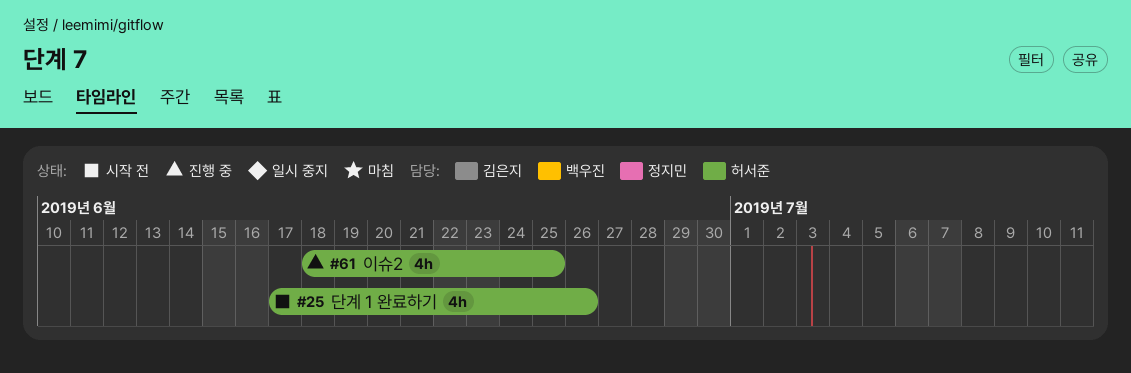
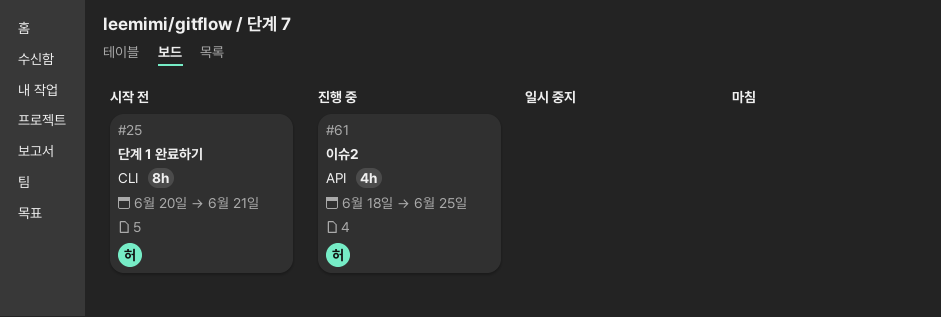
#25, estimate: 4h -> 8h
#25, start: Jun 17 -> Jun 20
#25, due: Jun 26 -> Jun 21

